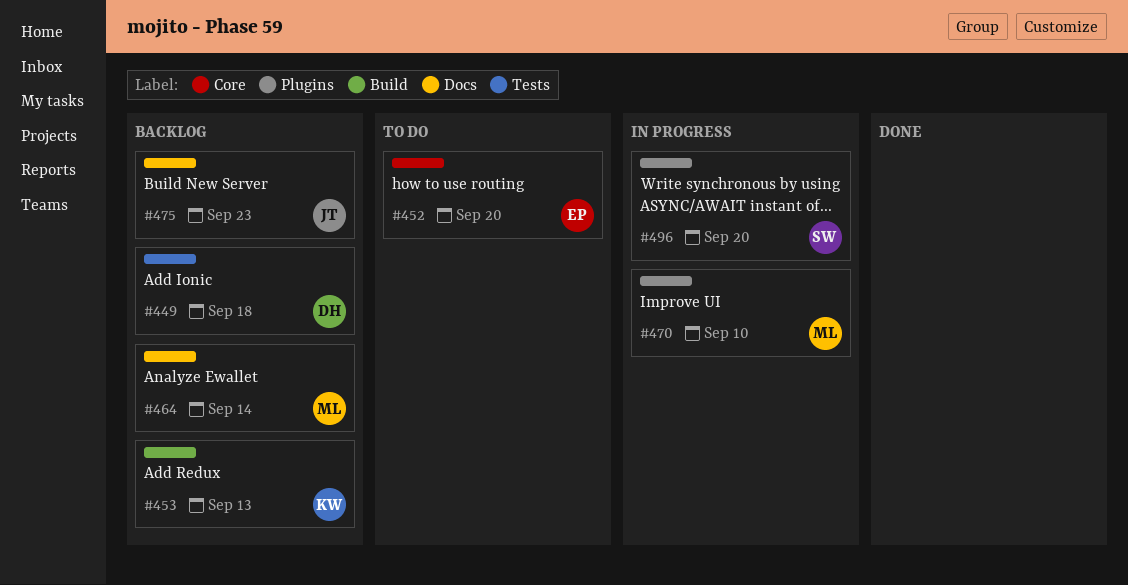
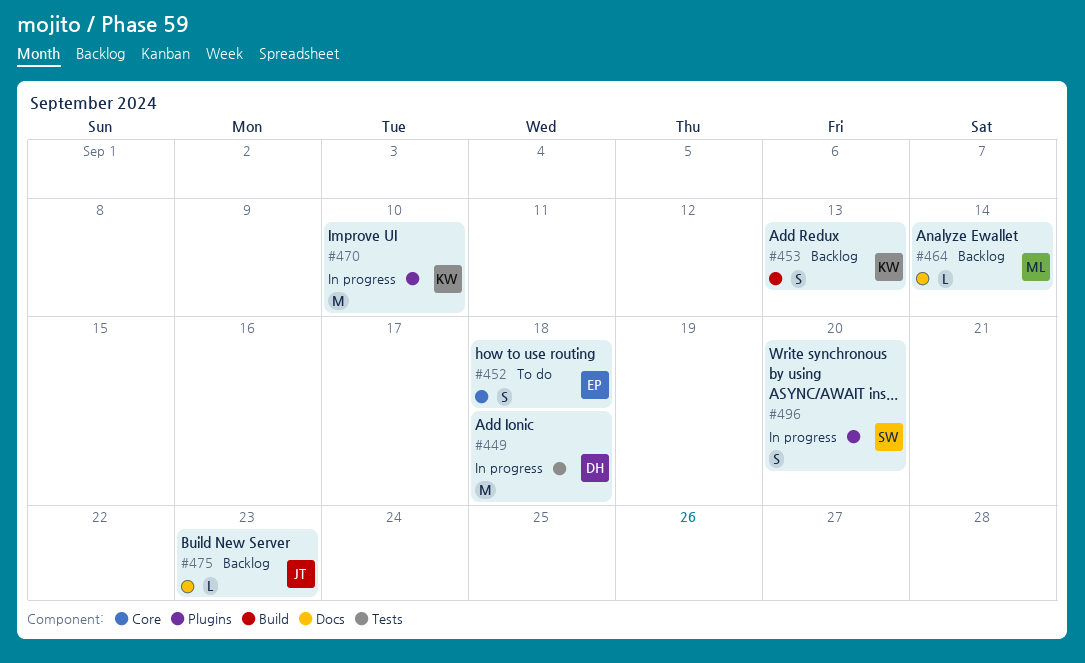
#449, status: Backlog -> In progress
#452, due: Sep 20 -> Sep 18
#470, owner: ML -> KW

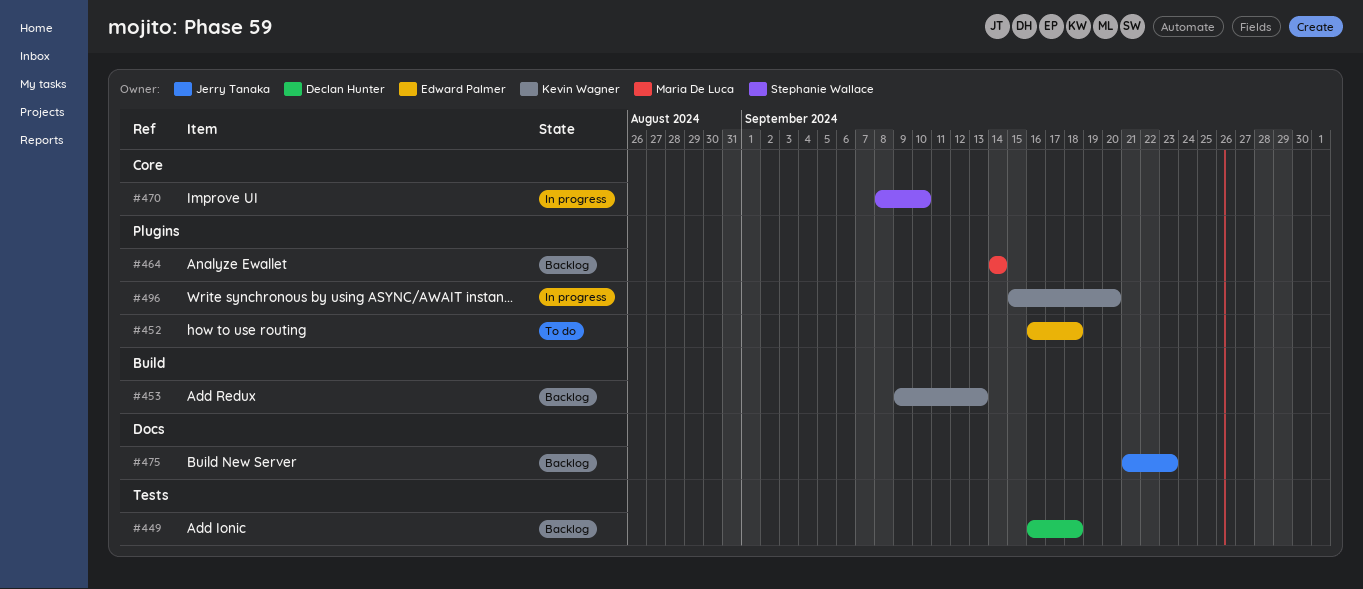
#449, status: In progress -> Backlog
#452, label: Core -> Plugins
#464, label: Docs -> Plugins
#470, owner: Kevin Wagner -> Stephanie Wallace
#470, label: Plugins -> Core
#496, owner: Stephanie Wallace -> Kevin Wagner

